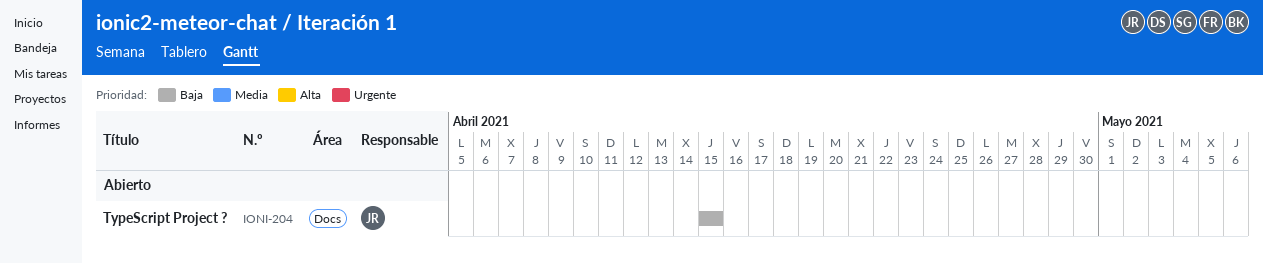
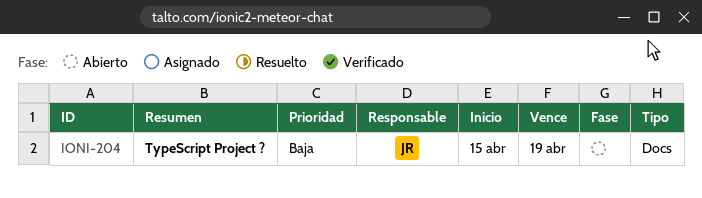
IONI-204, due: Apr 15 -> Apr 19

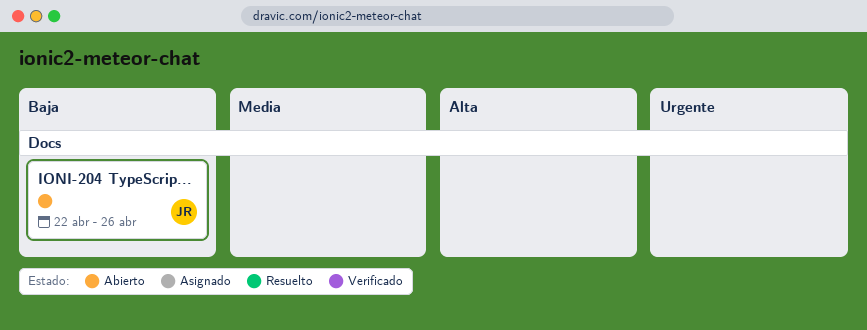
IONI-204, start: Apr 15 -> Apr 22
IONI-204, due: Apr 19 -> Apr 26

